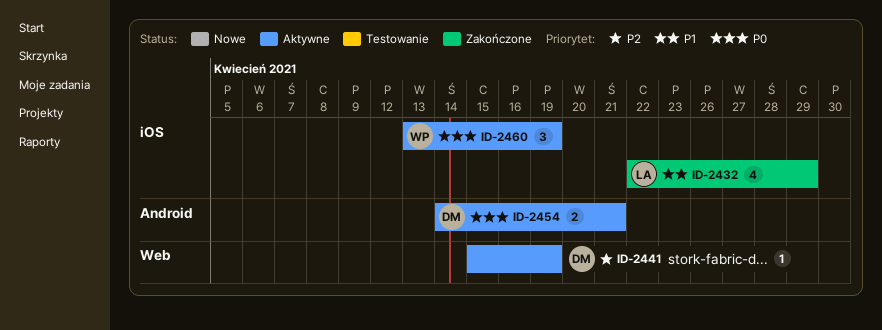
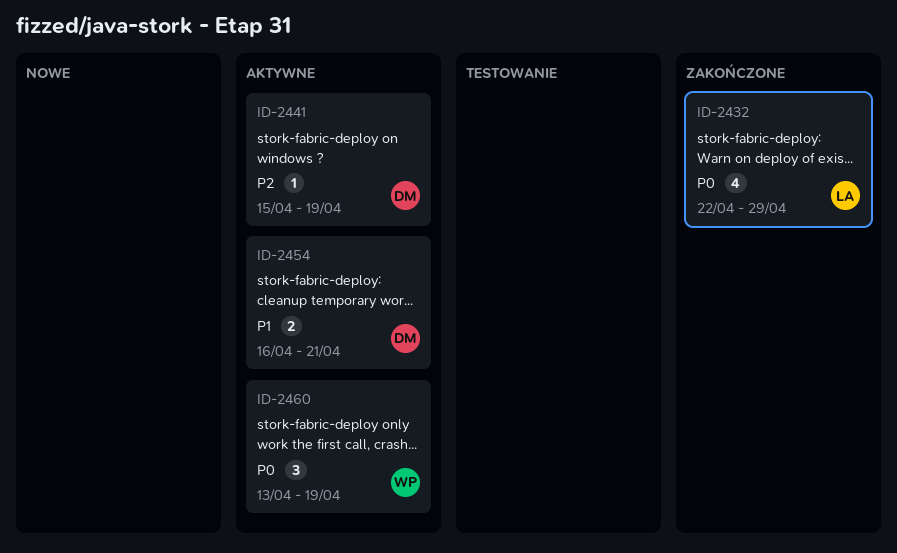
ID-2432, priority: P1 -> P0
ID-2454, priority: P0 -> P1
ID-2454, start: Apr 14 -> Apr 16

